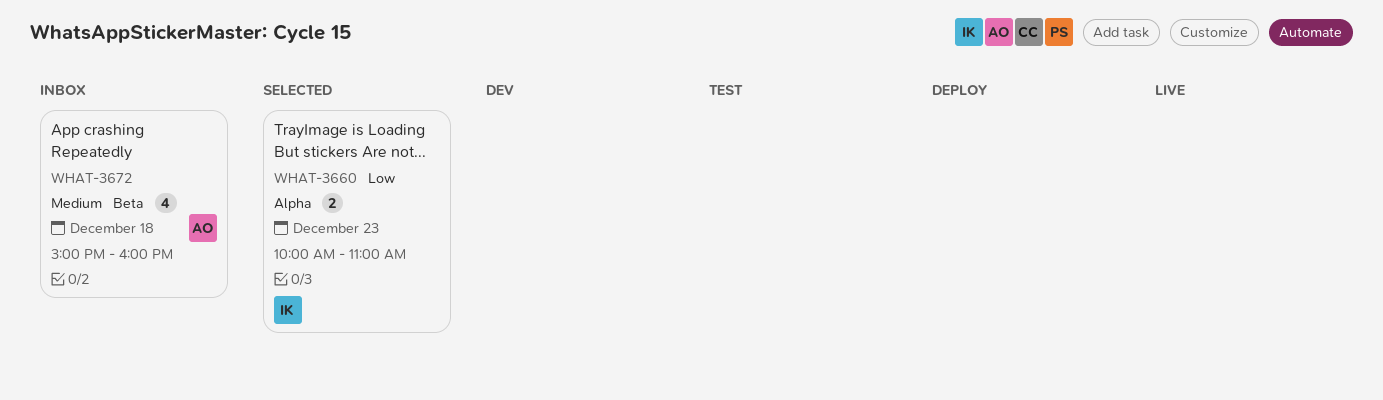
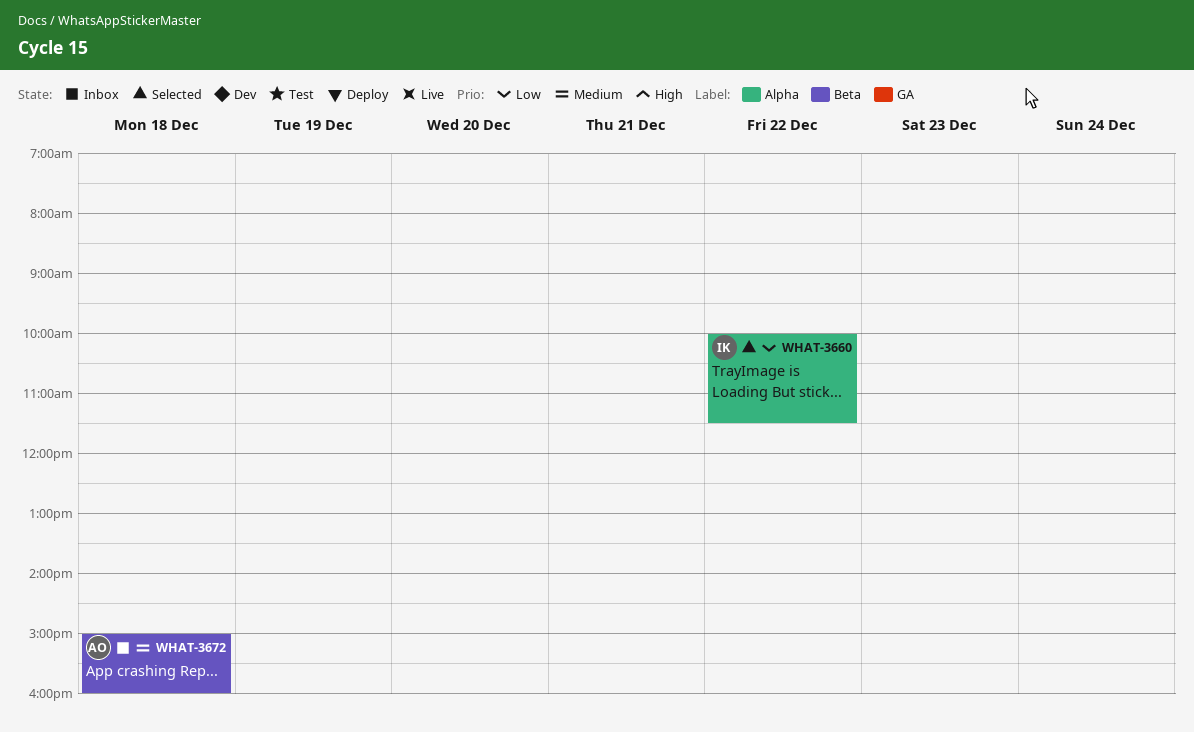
WHAT-3660, day: Dec 23 -> Dec 22
WHAT-3660, ends: 11:00 -> 11:30

